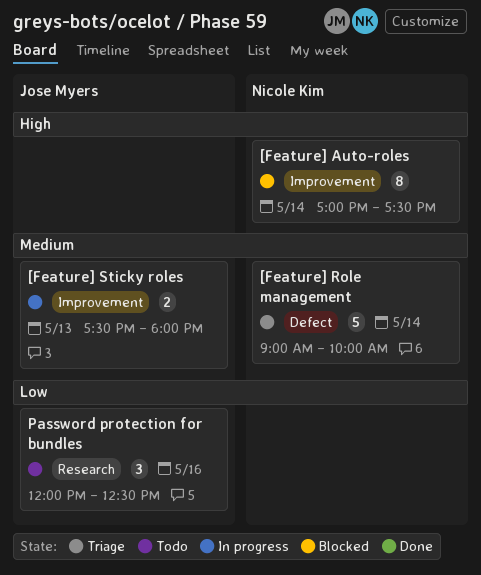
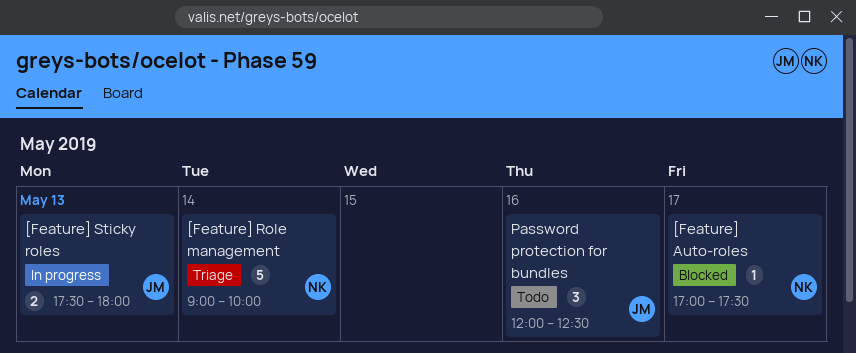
[Feature] Auto-roles, estimate: 8 -> 1
[Feature] Auto-roles, day: May 14 -> May 17

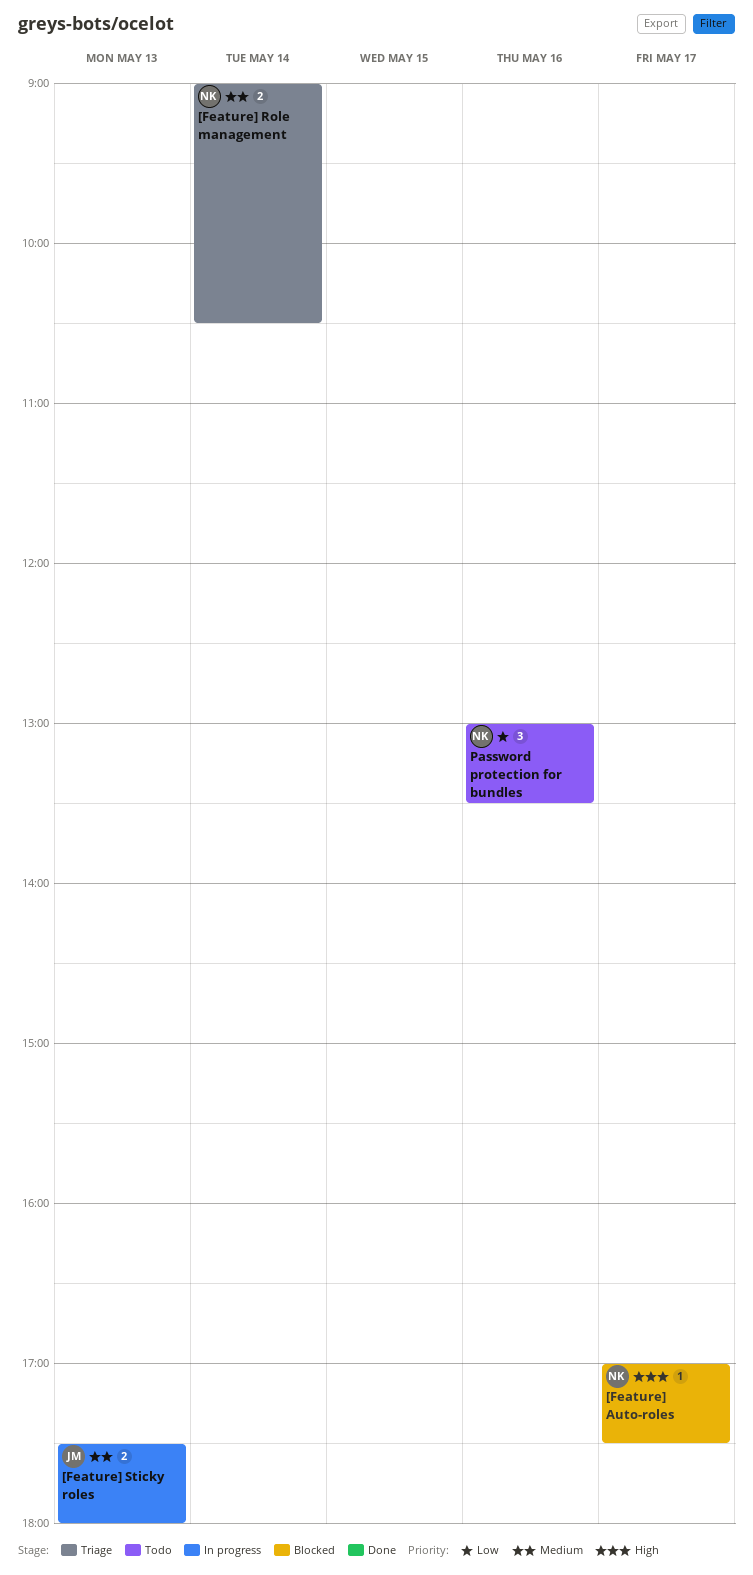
[Feature] Role management, estimate: 5 -> 2
[Feature] Role management, ends: 10:00 -> 10:30
Password protection for bundles, owner: JM -> NK
Password protection for bundles, begins: 12:00 -> 13:00
Password protection for bundles, ends: 12:30 -> 13:30

